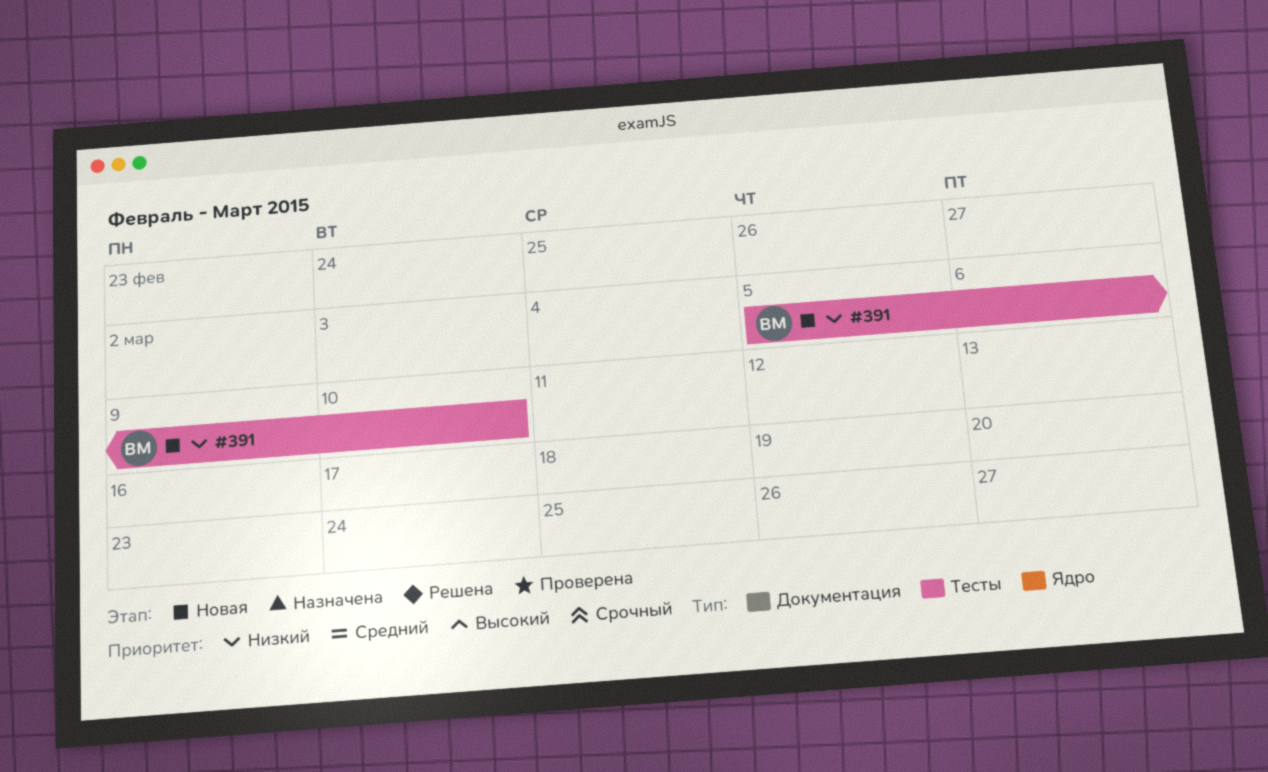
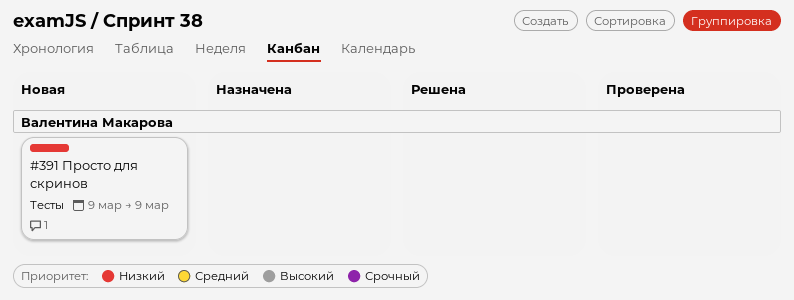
#391, start: Mar 5 -> Mar 9
#391, due: Mar 10 -> Mar 9

